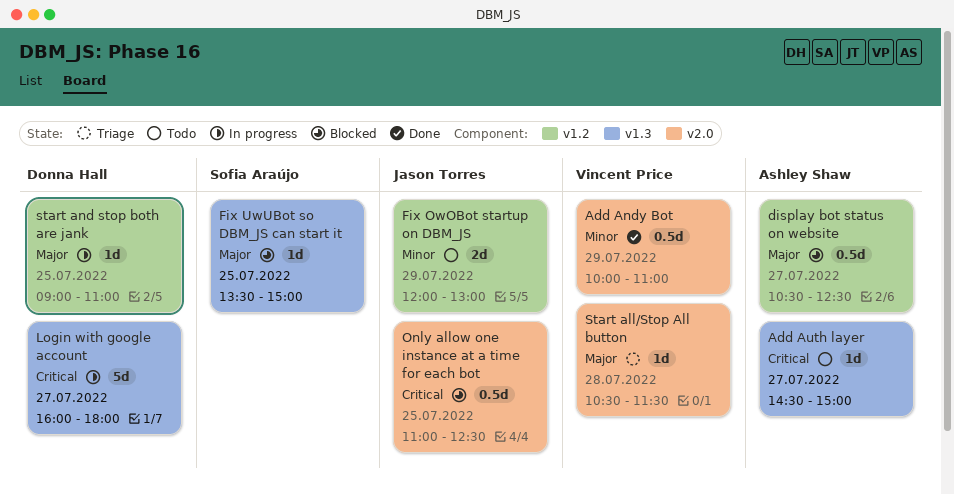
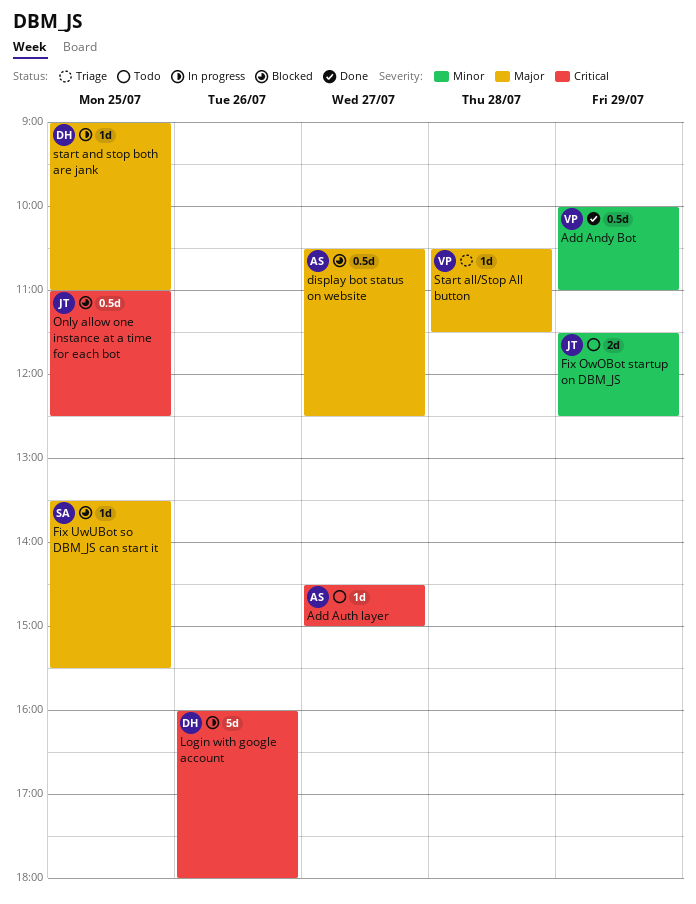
Fix OwOBot startup on DBM_JS, begins: 12:00 -> 11:30
Fix OwOBot startup on DBM_JS, ends: 13:00 -> 12:30
Fix UwUBot so DBM_JS can start it, ends: 15:00 -> 15:30
Login with google account, day: Jul 27 -> Jul 26

